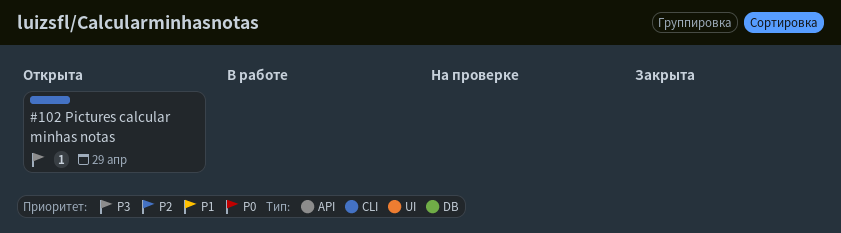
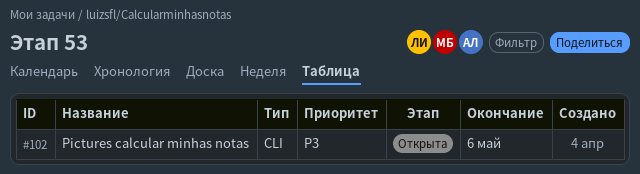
#102, due: Apr 29 -> May 6

